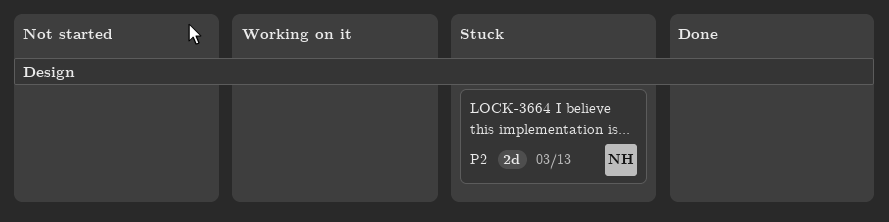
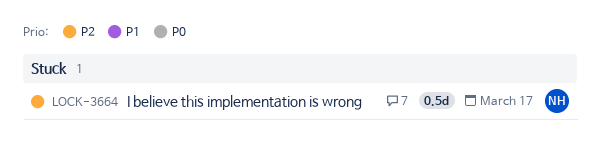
LOCK-3664, estimate: 2d -> 0.5d
LOCK-3664, due: Mar 13 -> Mar 17

